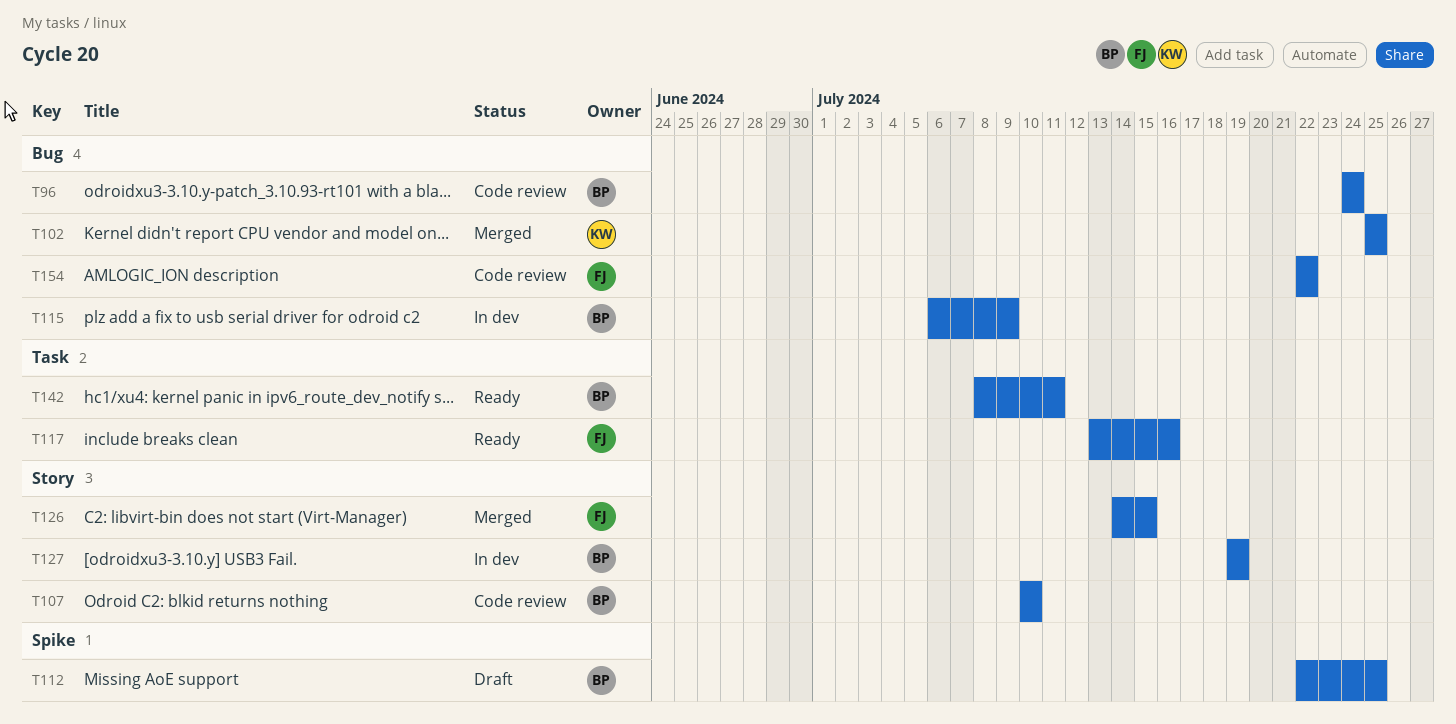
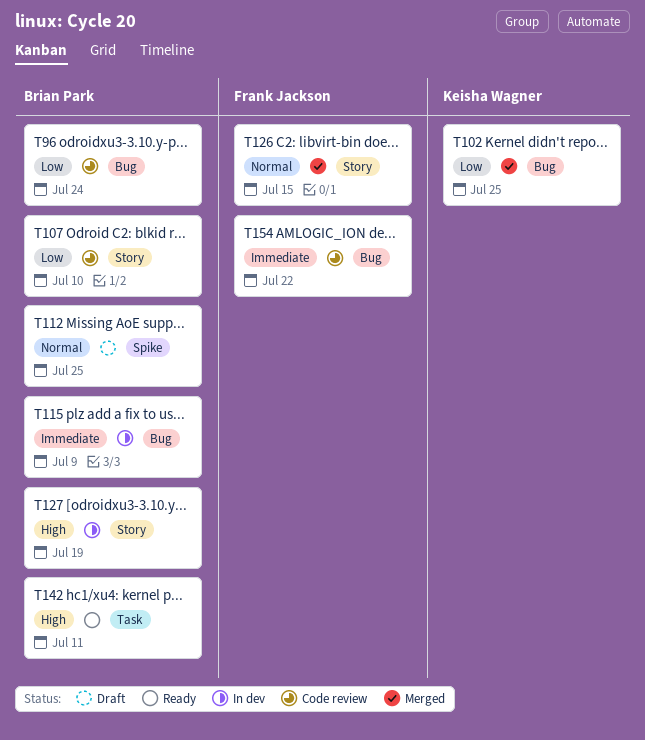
T117: present -> none

